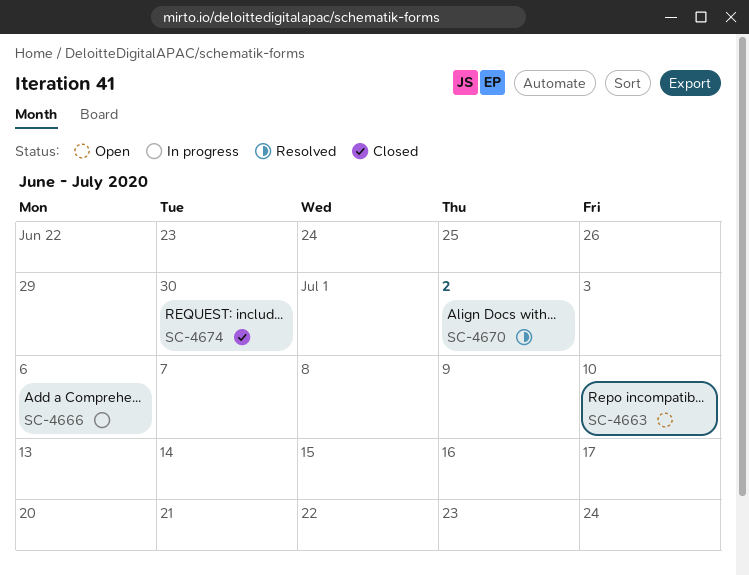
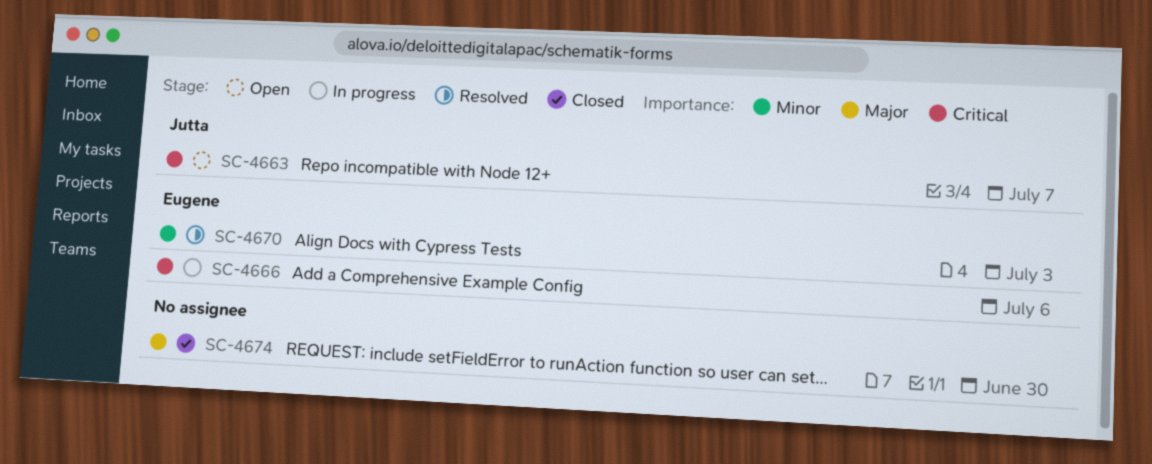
SC-4663, due: Jul 10 -> Jul 7
SC-4670, due: Jul 2 -> Jul 3

